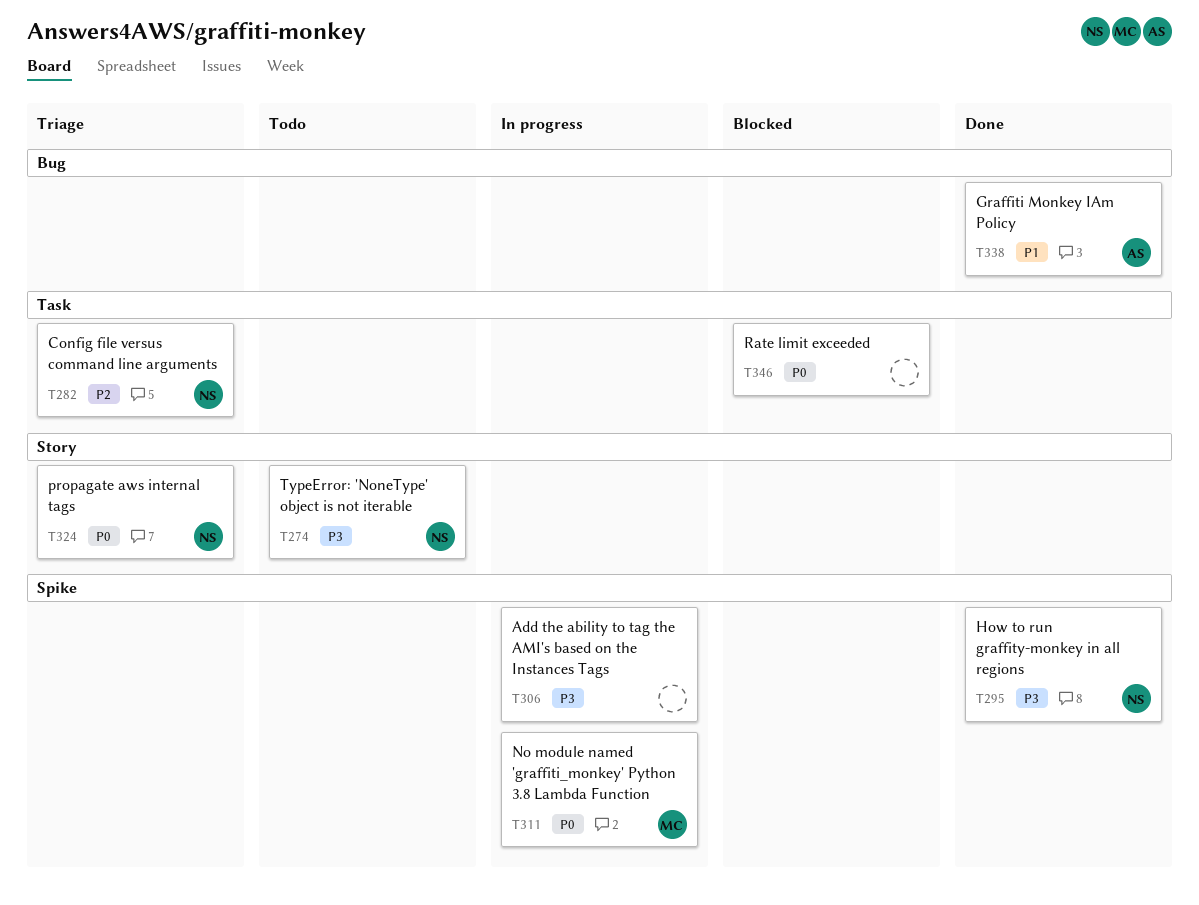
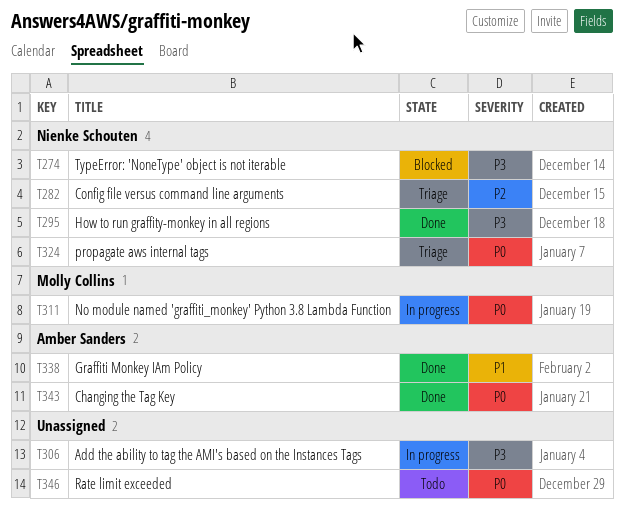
T274, status: Todo -> Blocked
T343: none -> present
T346, status: Blocked -> Todo

